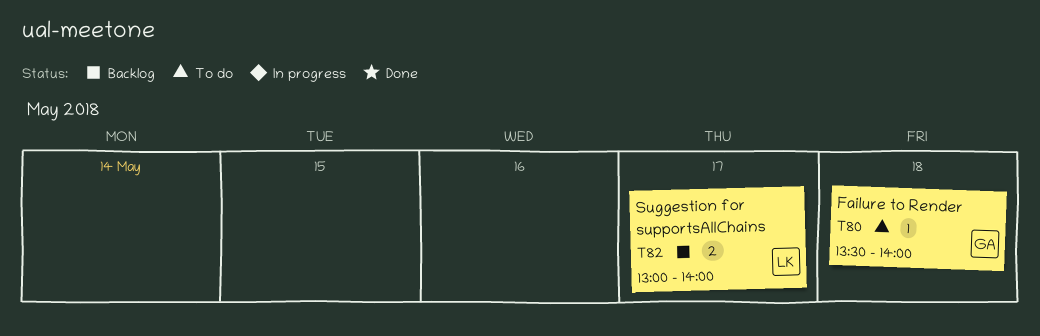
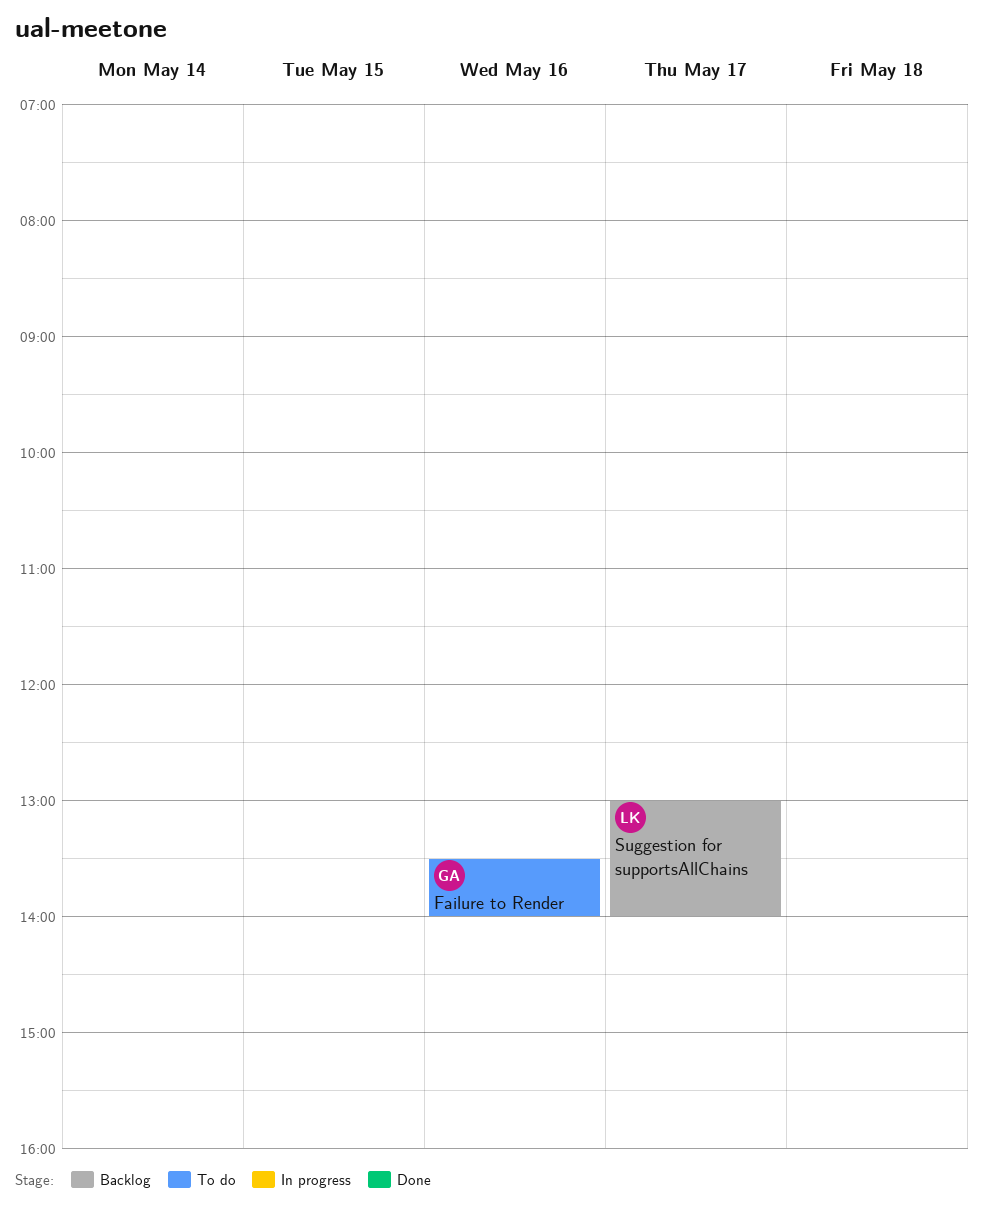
Failure to Render, day: May 18 -> May 16

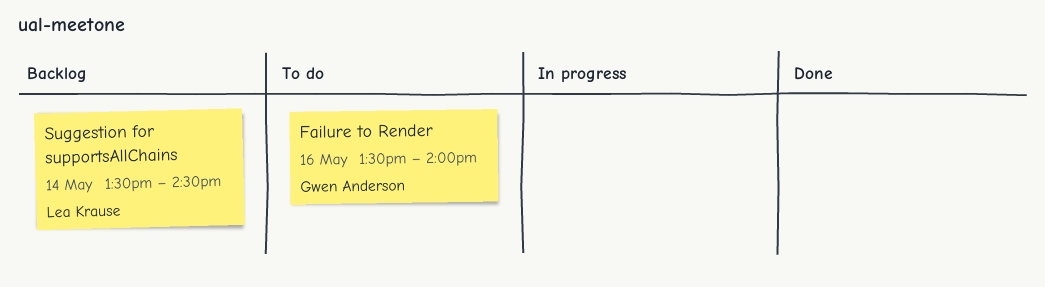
Suggestion for supportsAllChains, day: May 17 -> May 14
Suggestion for supportsAllChains, begins: 13:00 -> 13:30
Suggestion for supportsAllChains, ends: 14:00 -> 14:30

